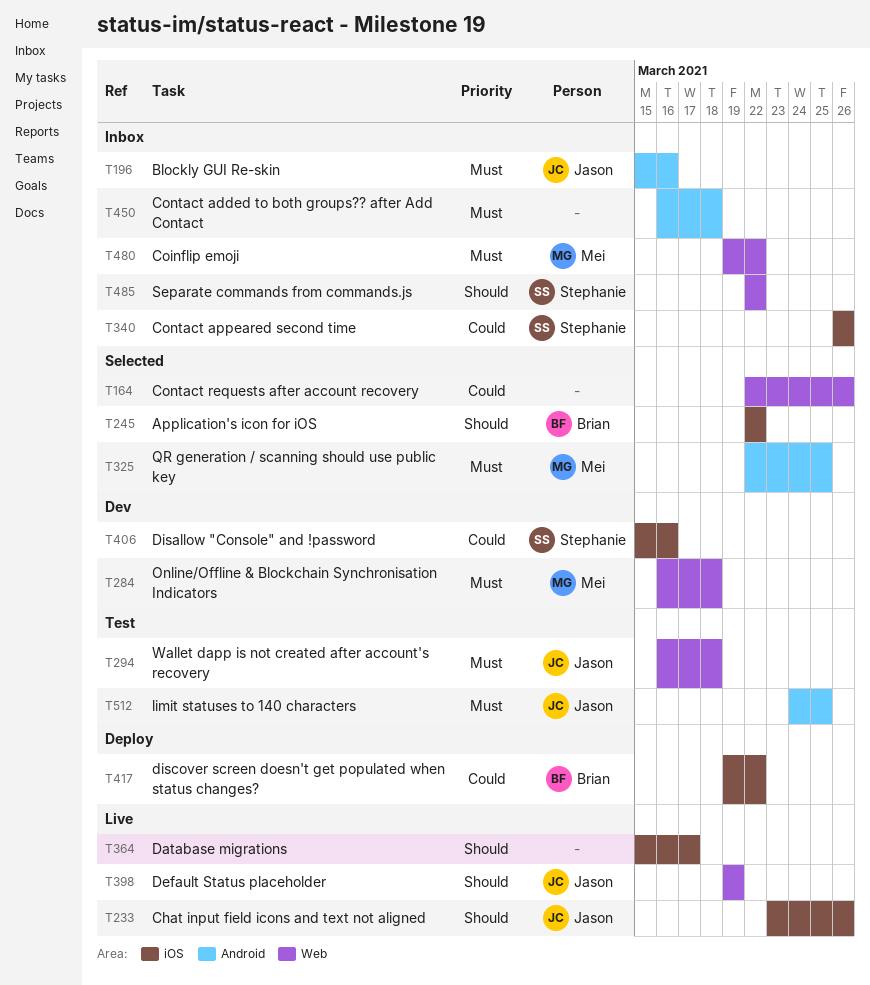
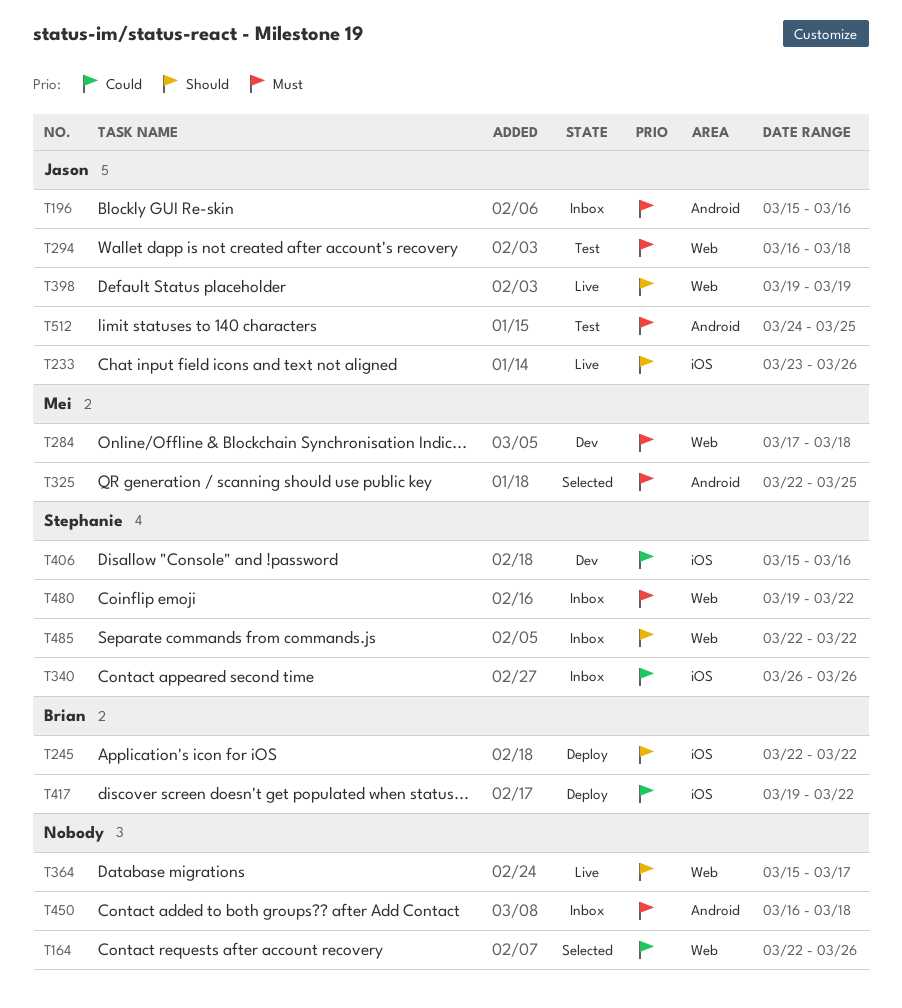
T245, status: Selected -> Deploy
T284, start: Mar 16 -> Mar 17
T364, label: iOS -> Web
T480, owner: Mei -> Stephanie

